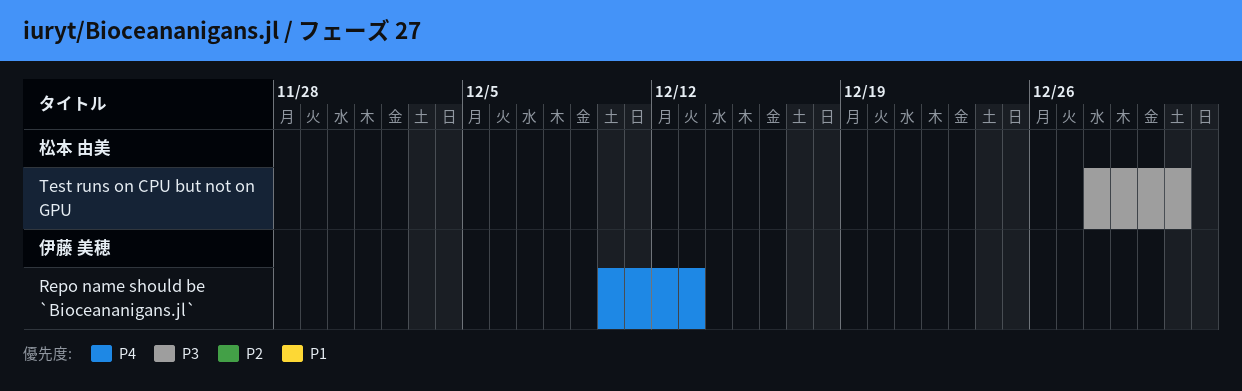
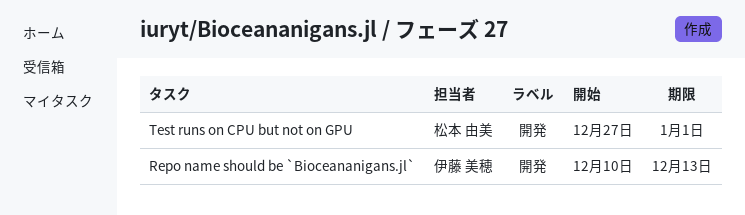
Test runs on CPU but not on GPU, start: Dec 28 -> Dec 27
Test runs on CPU but not on GPU, due: Dec 31 -> Jan 1

